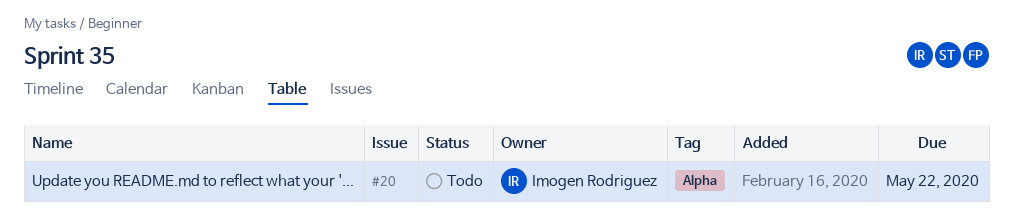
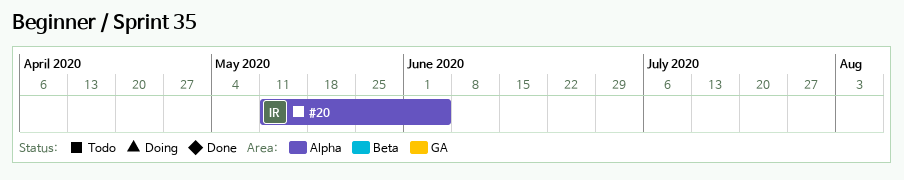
#20, due: May 22 -> Jun 5

